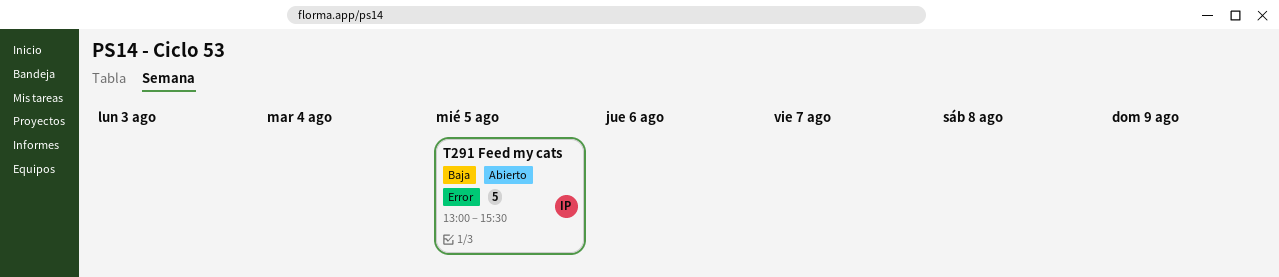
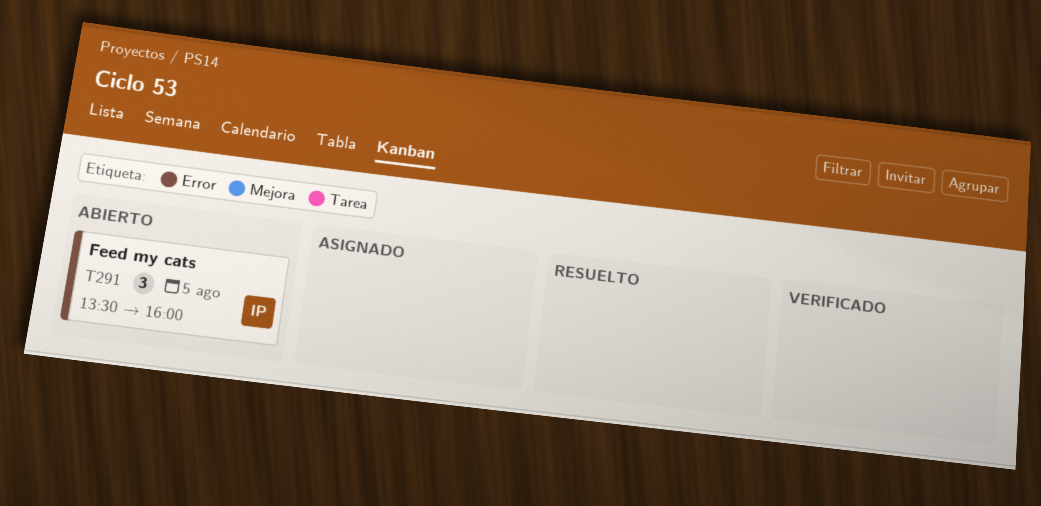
T291, estimate: 5 -> 3
T291, begins: 13:00 -> 13:30
T291, ends: 15:30 -> 16:00

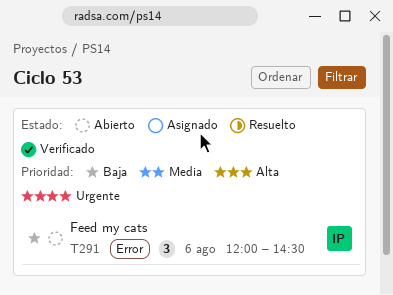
T291, day: Aug 5 -> Aug 6
T291, begins: 13:30 -> 12:00
T291, ends: 16:00 -> 14:30

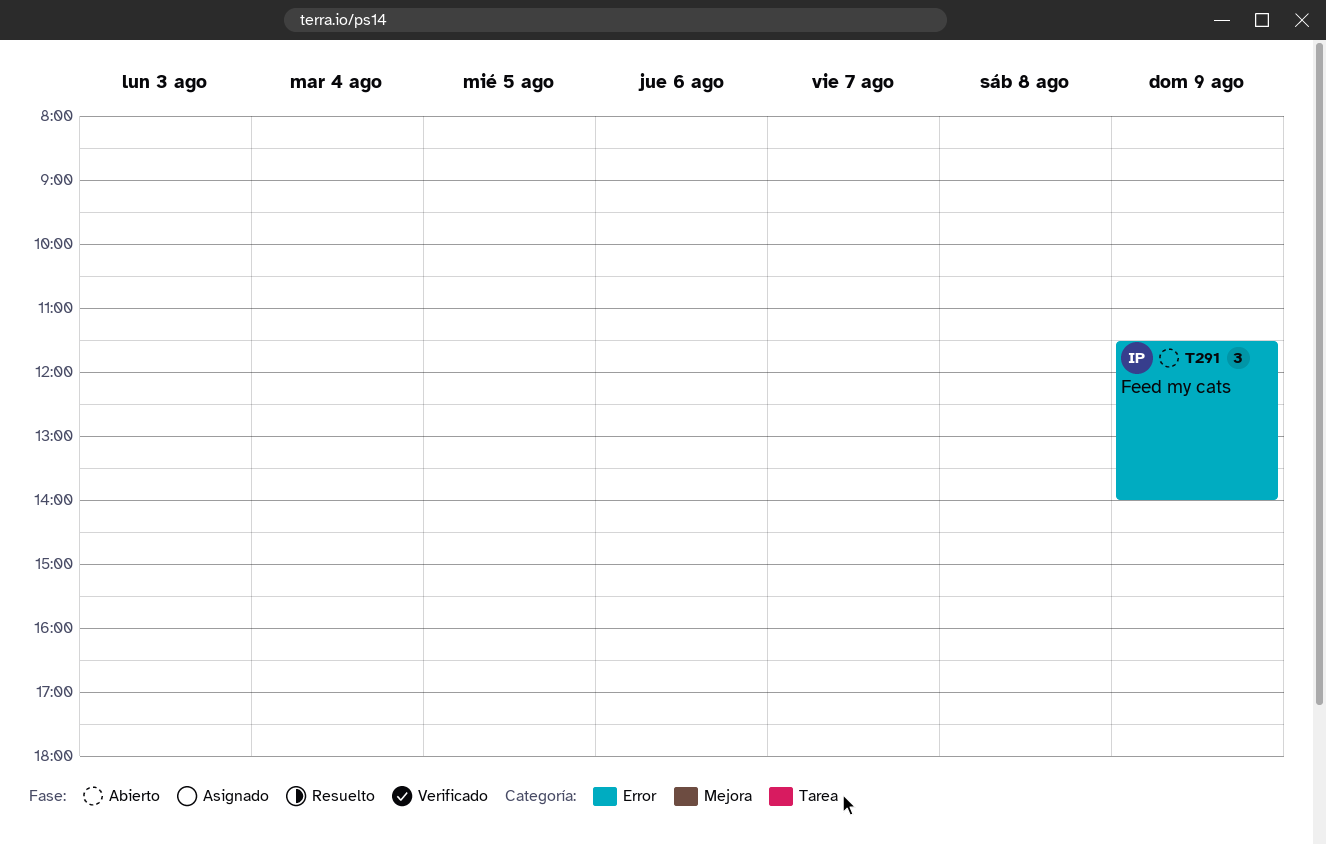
T291, day: Aug 6 -> Aug 9
T291, begins: 12:00 -> 11:30
T291, ends: 14:30 -> 14:00

